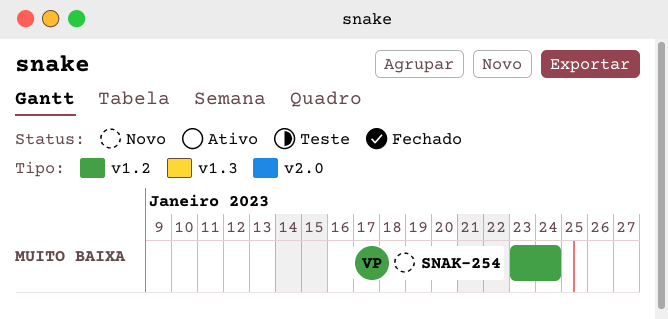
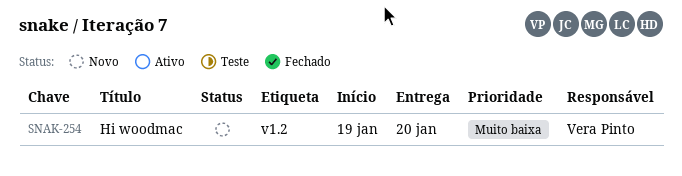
SNAK-254, start: Jan 23 -> Jan 19
SNAK-254, due: Jan 24 -> Jan 20

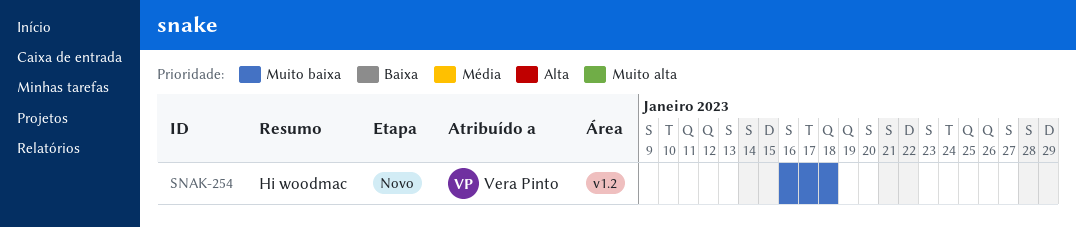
SNAK-254, start: Jan 19 -> Jan 16
SNAK-254, due: Jan 20 -> Jan 18

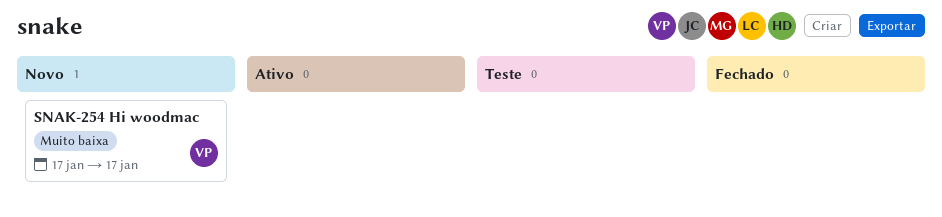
SNAK-254, start: Jan 16 -> Jan 17
SNAK-254, due: Jan 18 -> Jan 17

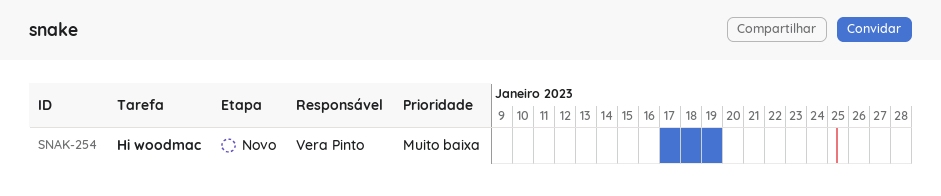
SNAK-254, due: Jan 17 -> Jan 19

